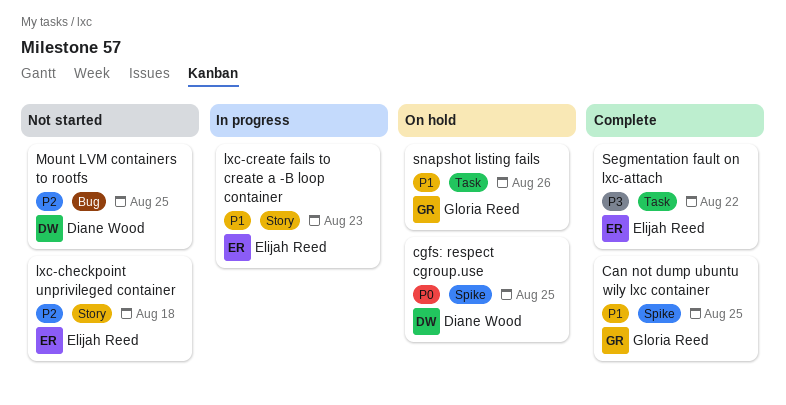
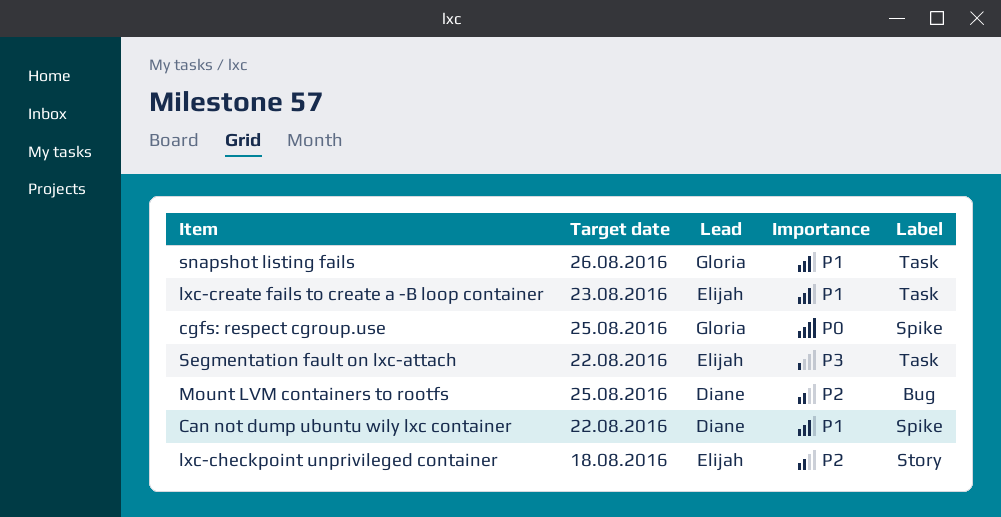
Can not dump ubuntu wily lxc container, owner: Gloria Reed -> Diane Wood
Can not dump ubuntu wily lxc container, due: Aug 25 -> Aug 22
cgfs: respect cgroup.use, owner: Diane Wood -> Gloria Reed
lxc-create fails to create a -B loop container, label: Story -> Task

